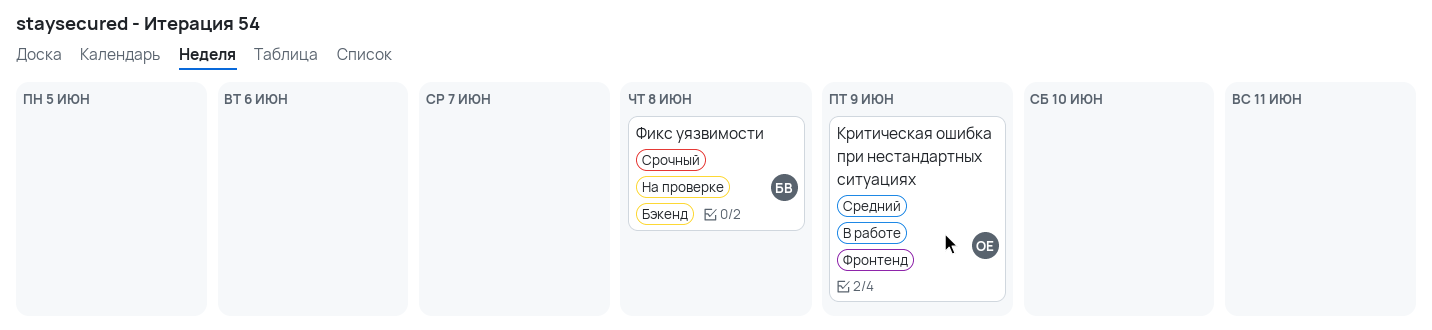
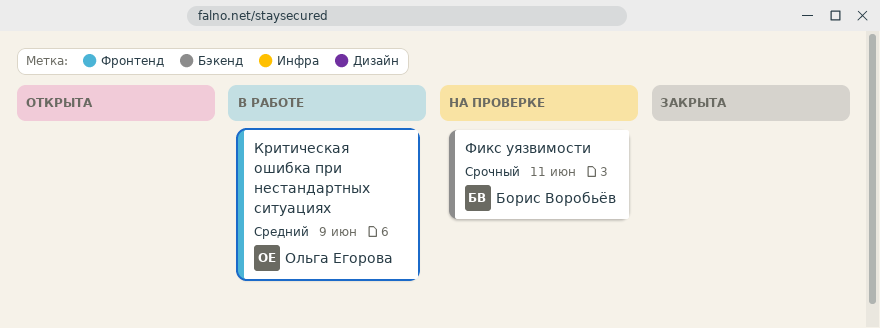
Фикс уязвимости, due: Jun 8 -> Jun 11

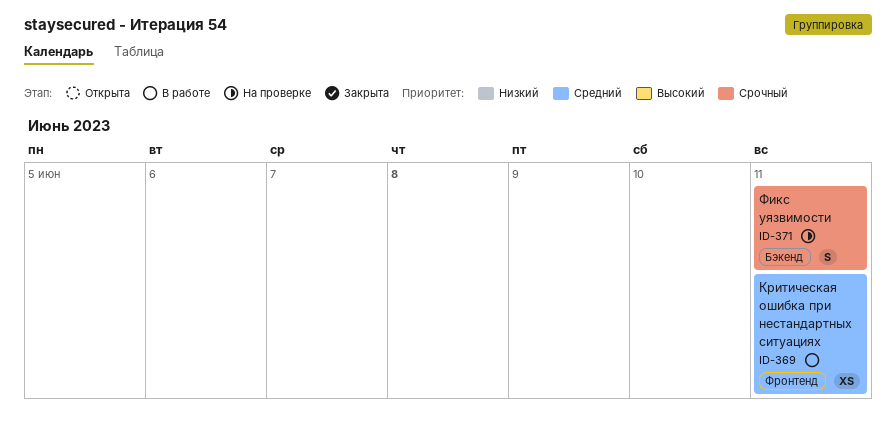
Критическая ошибка при нестандартных ситуациях, due: Jun 9 -> Jun 11

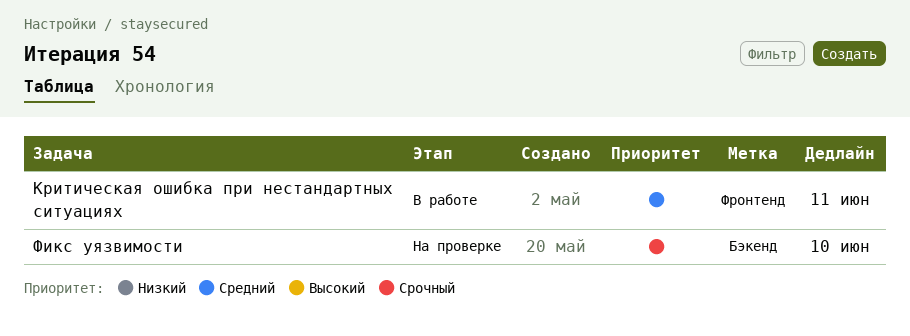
Фикс уязвимости, due: Jun 11 -> Jun 10

